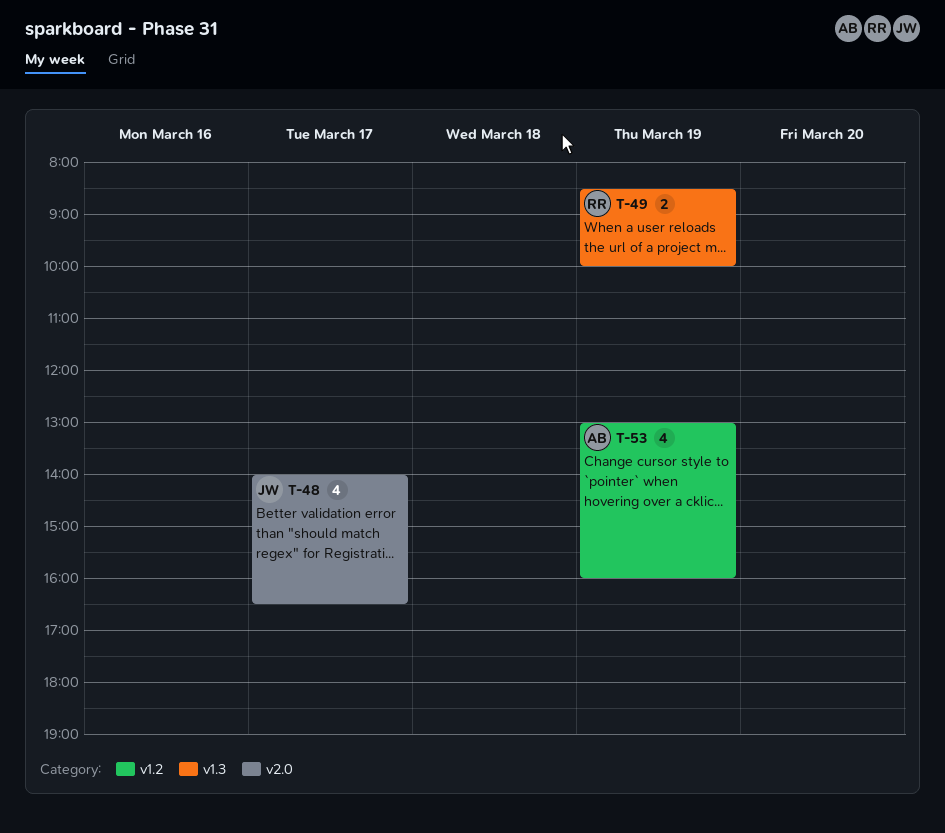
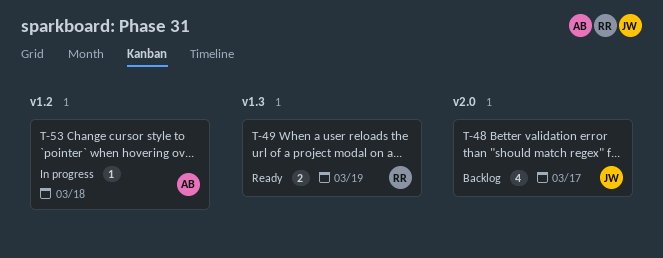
T-53, estimate: 4 -> 1
T-53, day: Mar 19 -> Mar 18

